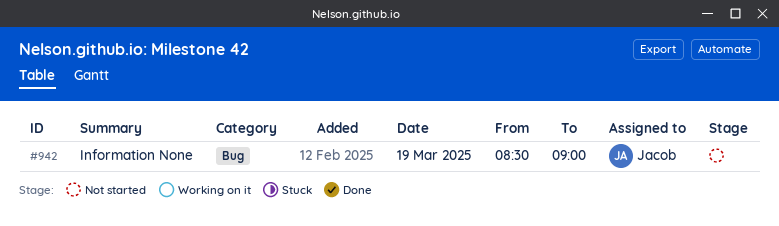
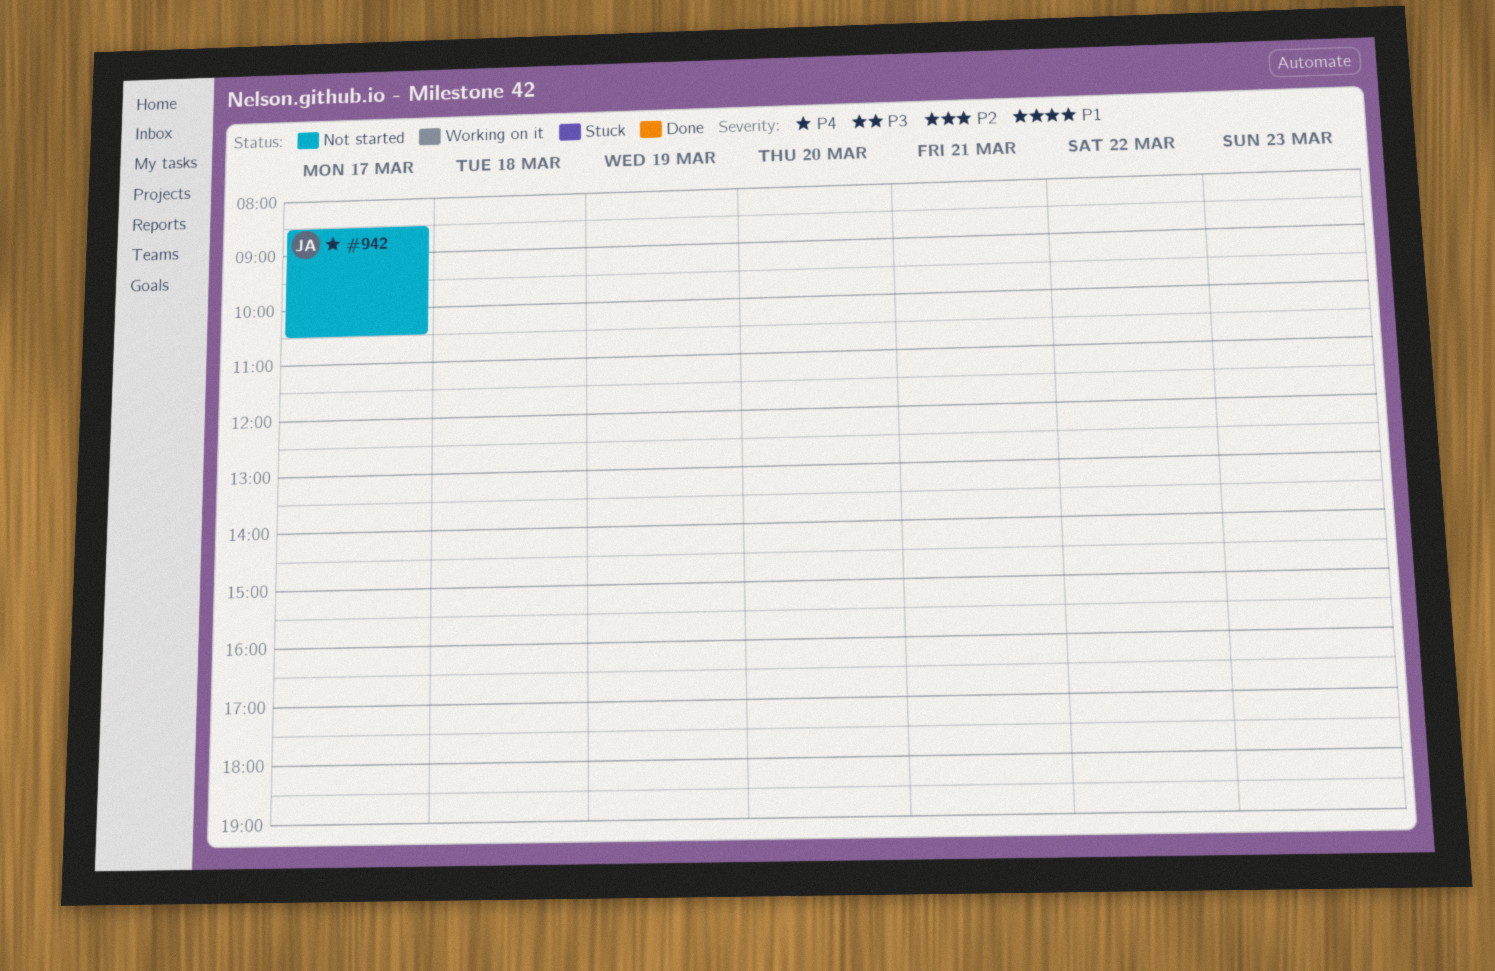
#942, day: Mar 19 -> Mar 17
#942, ends: 09:00 -> 10:30

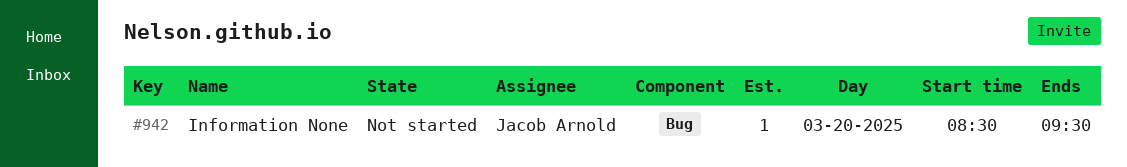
#942, day: Mar 17 -> Mar 20
#942, ends: 10:30 -> 09:30

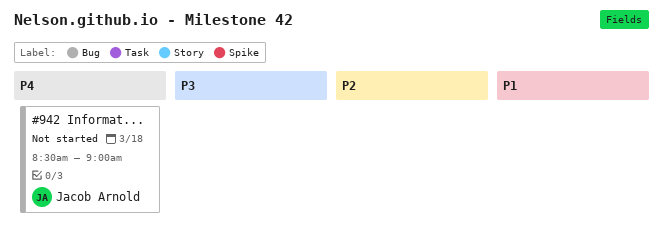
#942, day: Mar 20 -> Mar 18
#942, ends: 09:30 -> 09:00

